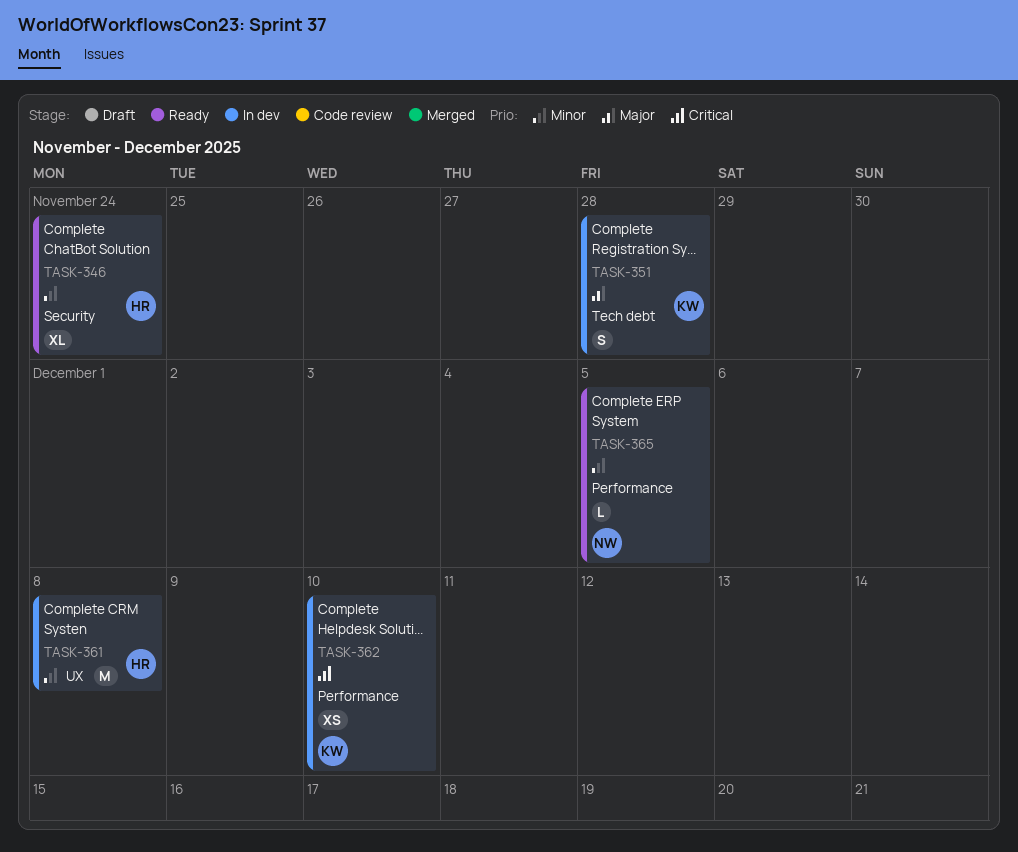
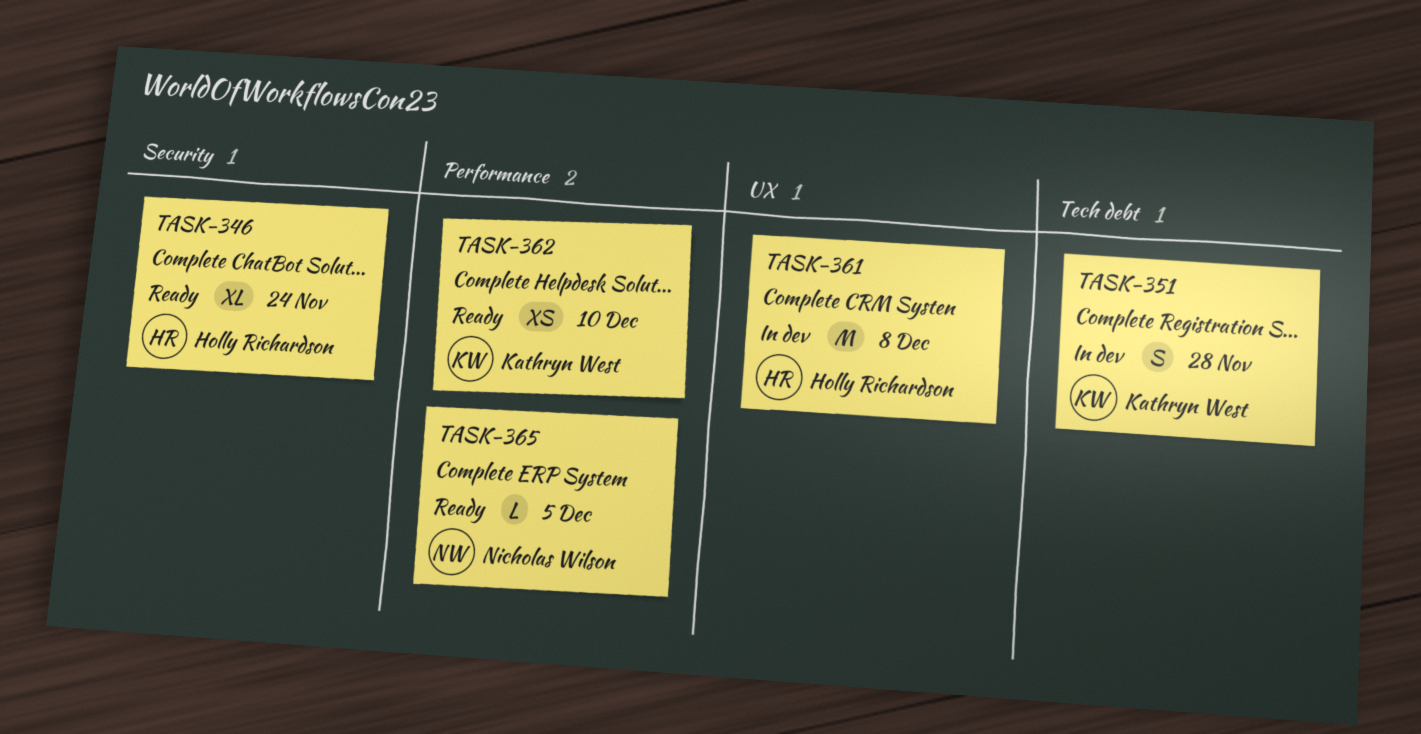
TASK-362, status: In dev -> Ready

